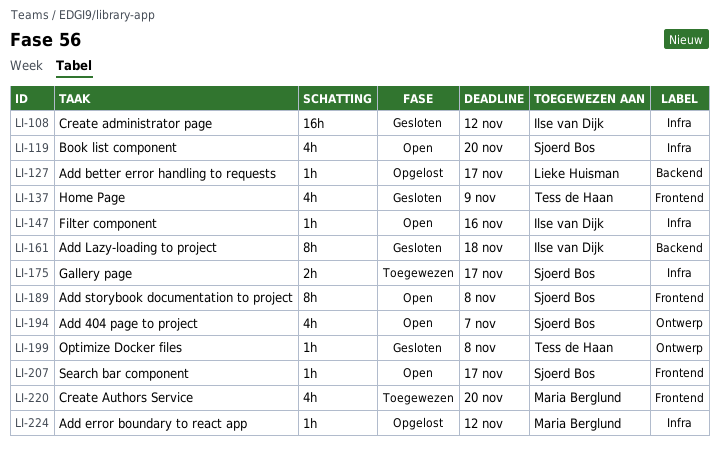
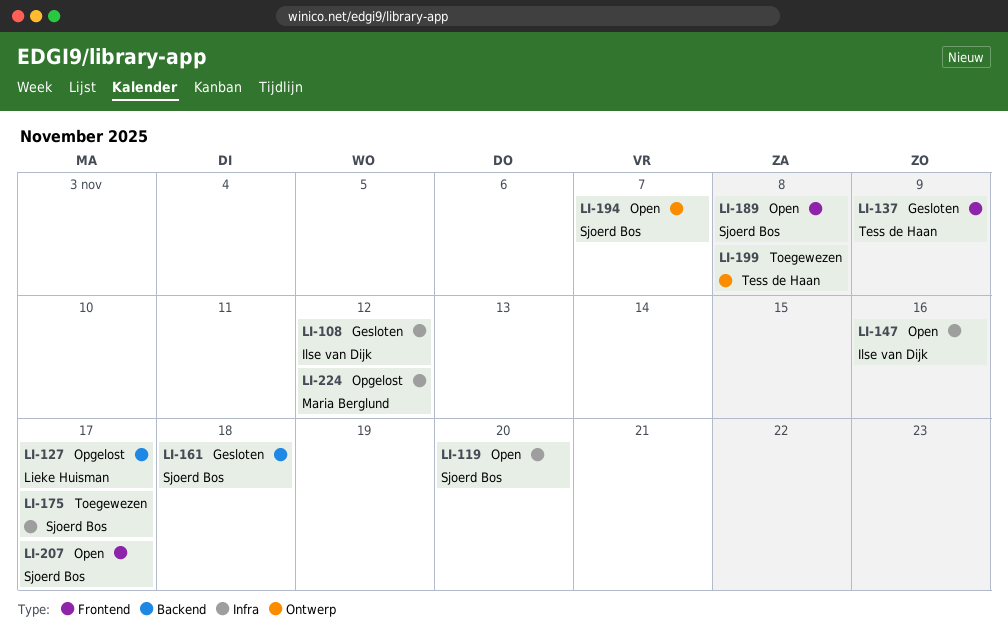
LI-161, owner: Ilse van Dijk -> Sjoerd Bos
LI-199, status: Gesloten -> Toegewezen
LI-220: present -> none

